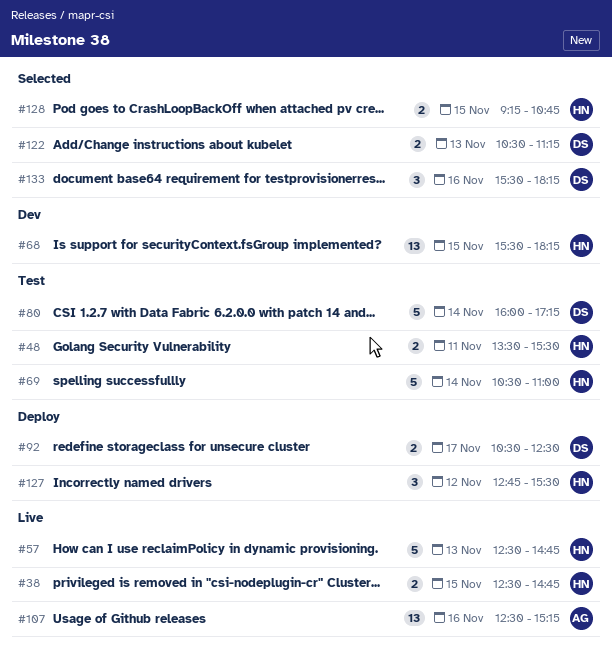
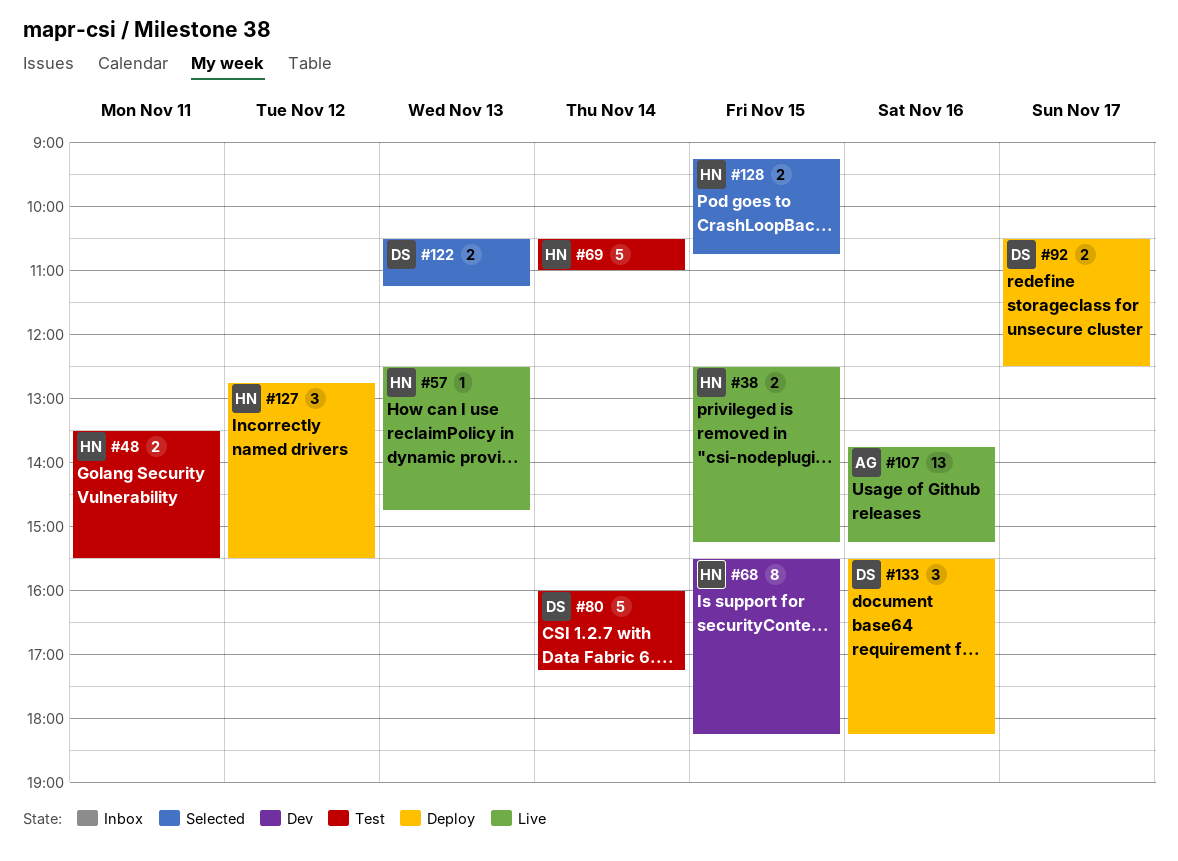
#38, ends: 14:45 -> 15:15
#57, estimate: 5 -> 1
#68, estimate: 13 -> 8
#107, begins: 12:30 -> 13:45
#133, status: Selected -> Deploy

